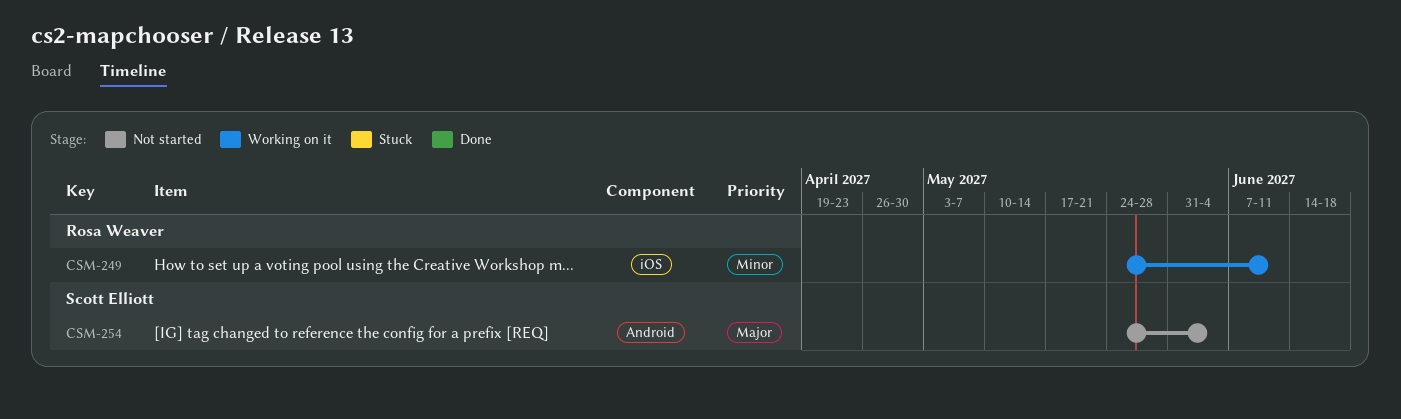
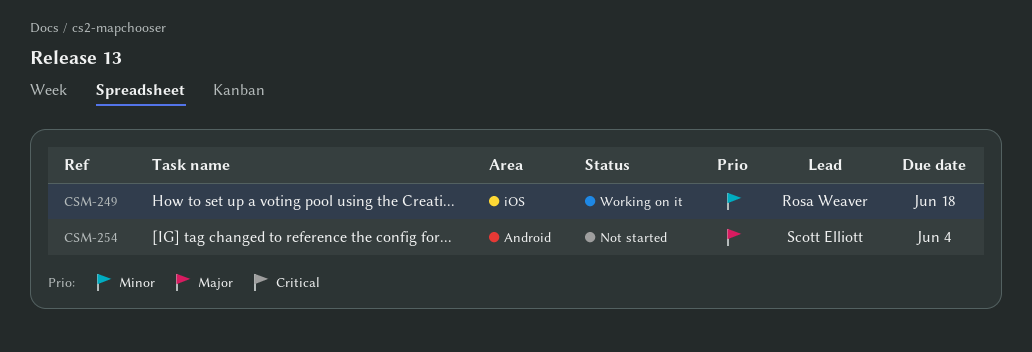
CSM-249, due: Jun 11 -> Jun 18

